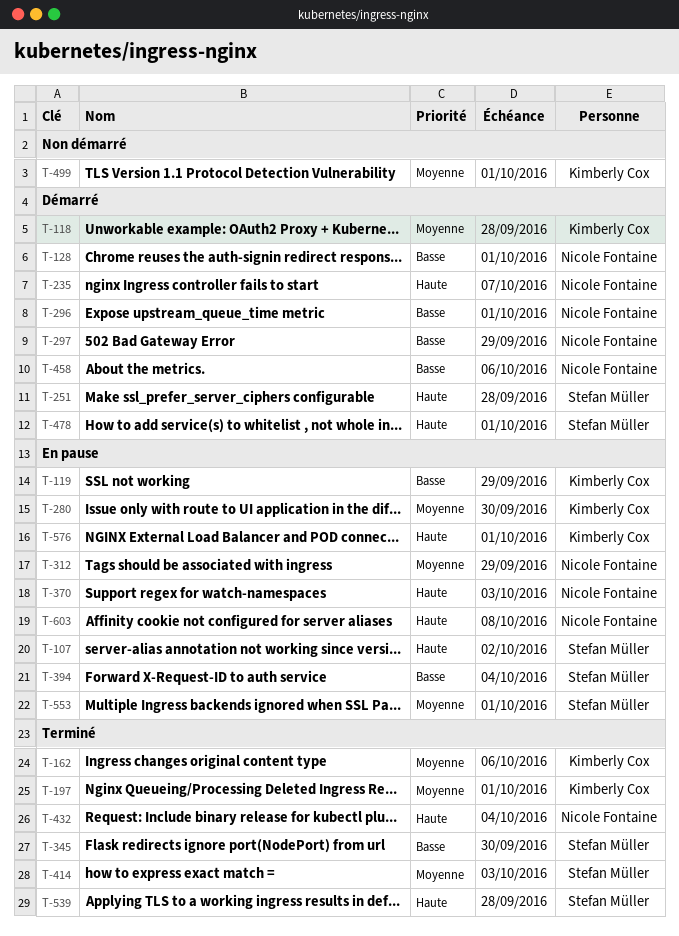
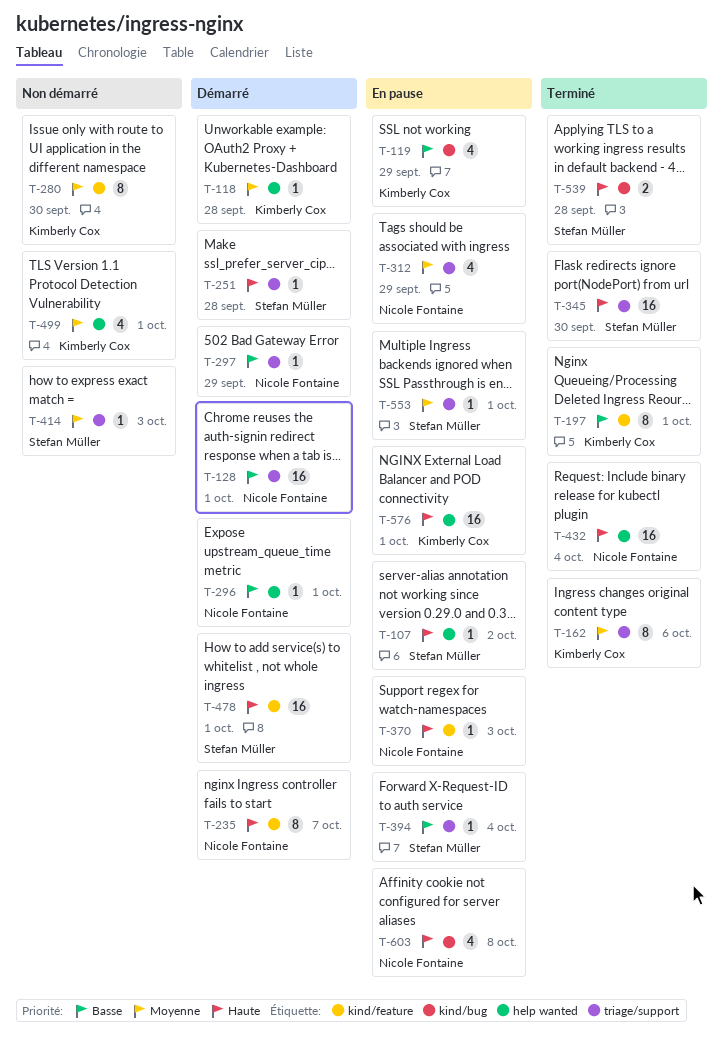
T-197, priority: Moyenne -> Basse
T-280, status: En pause -> Non démarré
T-345, priority: Basse -> Haute
T-414, status: Terminé -> Non démarré
T-458: present -> none

